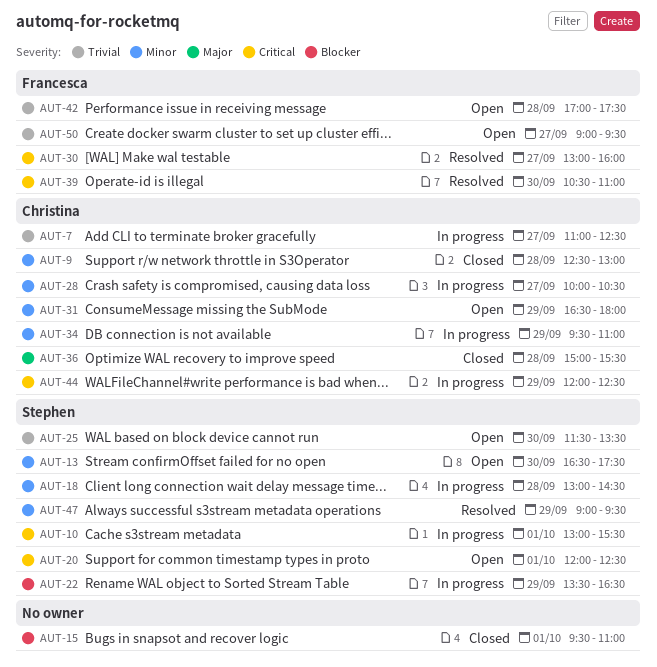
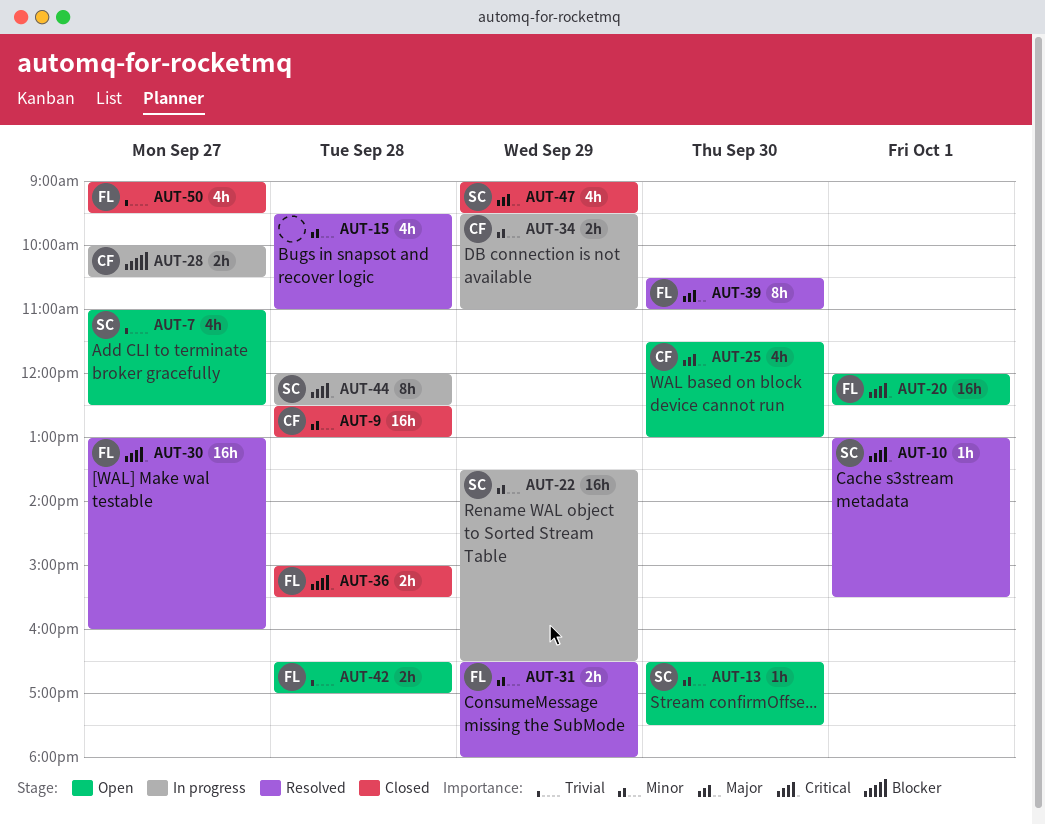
AUT-7, status: In progress -> Open
AUT-7, owner: Christina -> Stephen
AUT-10, status: In progress -> Resolved
AUT-15, status: Closed -> Resolved
AUT-15, priority: Blocker -> Minor
AUT-15, day: Oct 1 -> Sep 28
AUT-18: present -> none
AUT-20, owner: Stephen -> Francesca
AUT-22, priority: Blocker -> Minor
AUT-25, owner: Stephen -> Christina
AUT-25, priority: Trivial -> Major
AUT-25, ends: 13:30 -> 13:00
AUT-28, priority: Minor -> Blocker
AUT-31, status: Open -> Resolved
AUT-31, owner: Christina -> Francesca
AUT-36, owner: Christina -> Francesca
AUT-36, priority: Major -> Critical
AUT-39, priority: Critical -> Major
AUT-42, begins: 17:00 -> 16:30
AUT-42, ends: 17:30 -> 17:00
AUT-44, owner: Christina -> Stephen
AUT-44, day: Sep 29 -> Sep 28
AUT-47, status: Resolved -> Closed
AUT-47, priority: Minor -> Major
AUT-50, status: Open -> Closed

